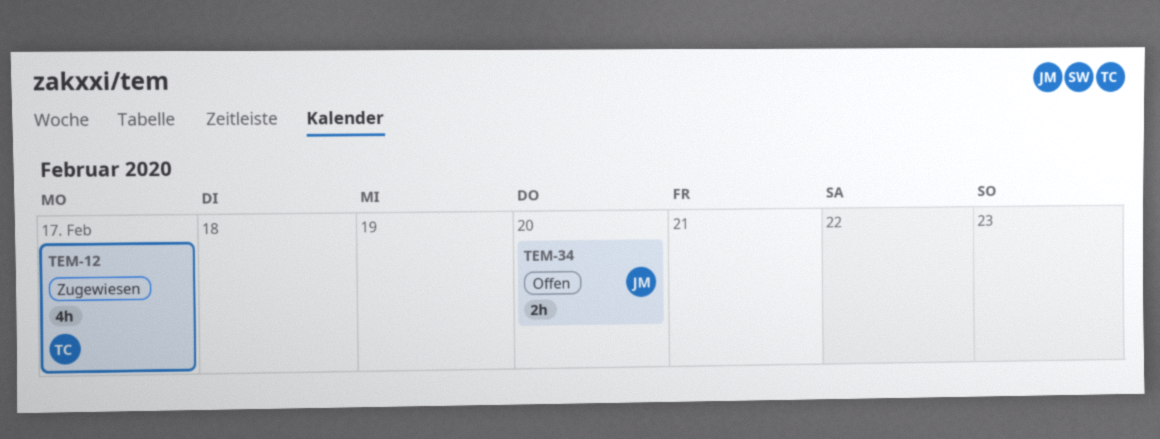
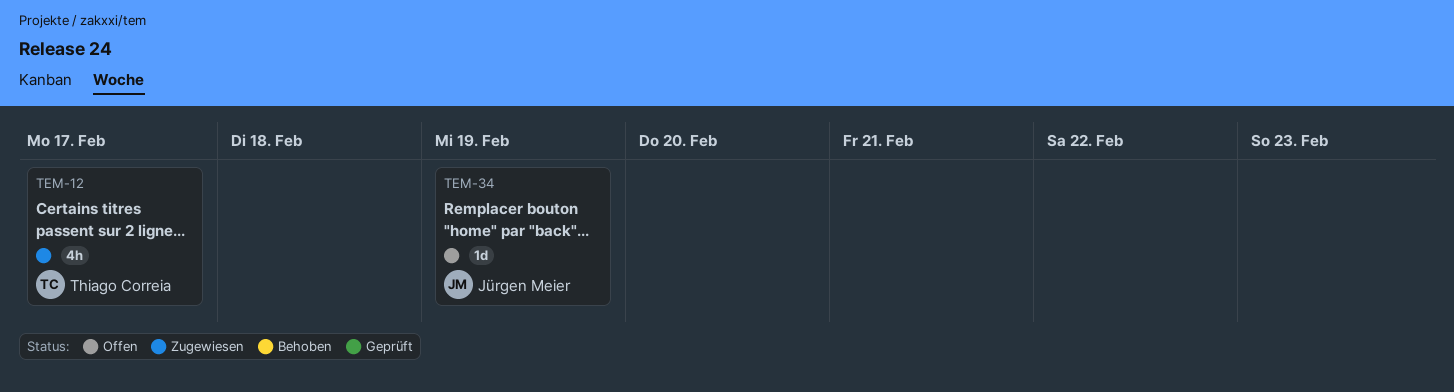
TEM-34, estimate: 2h -> 1d
TEM-34, due: Feb 20 -> Feb 19

